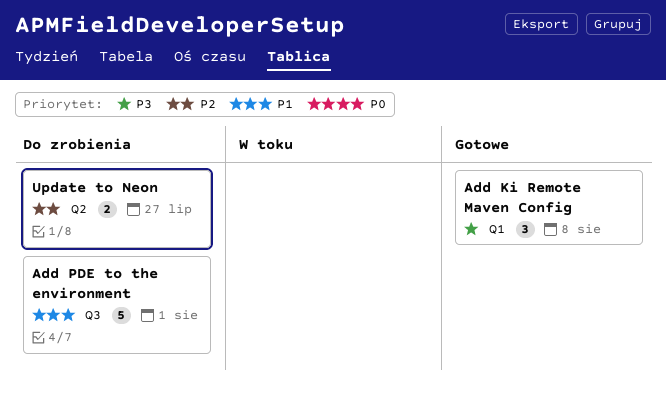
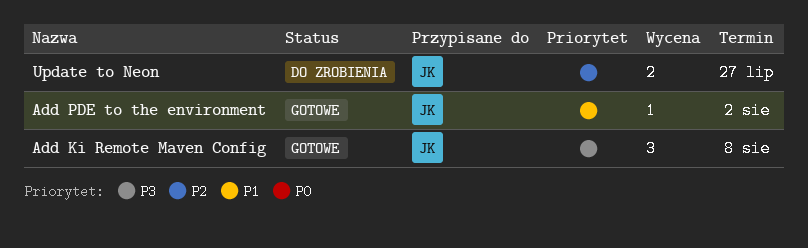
Add PDE to the environment, status: Do zrobienia -> Gotowe
Add PDE to the environment, estimate: 5 -> 1
Add PDE to the environment, due: Aug 1 -> Aug 2

